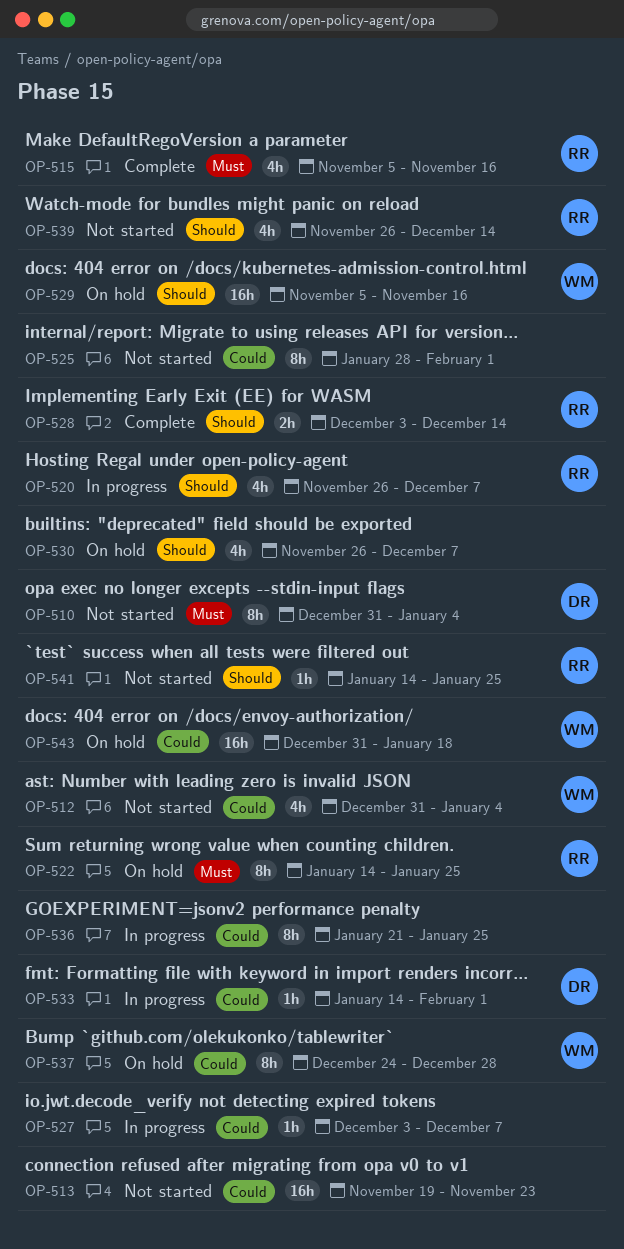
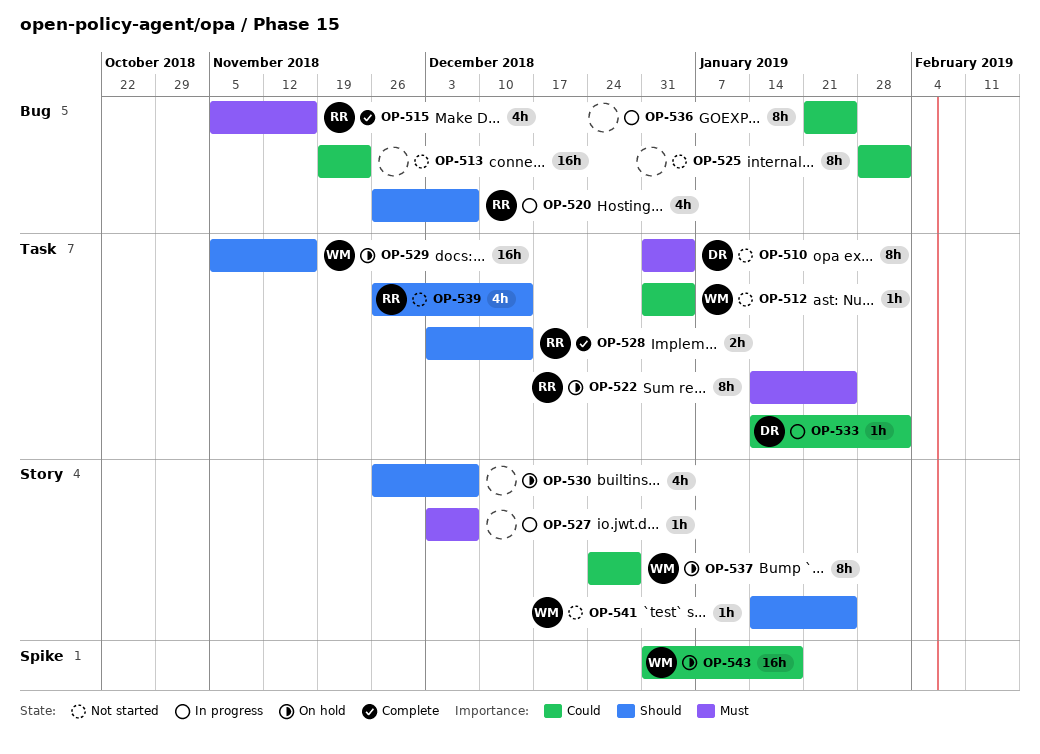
OP-512, estimate: 4h -> 1h
OP-527, priority: Could -> Must
OP-541, owner: RR -> WM

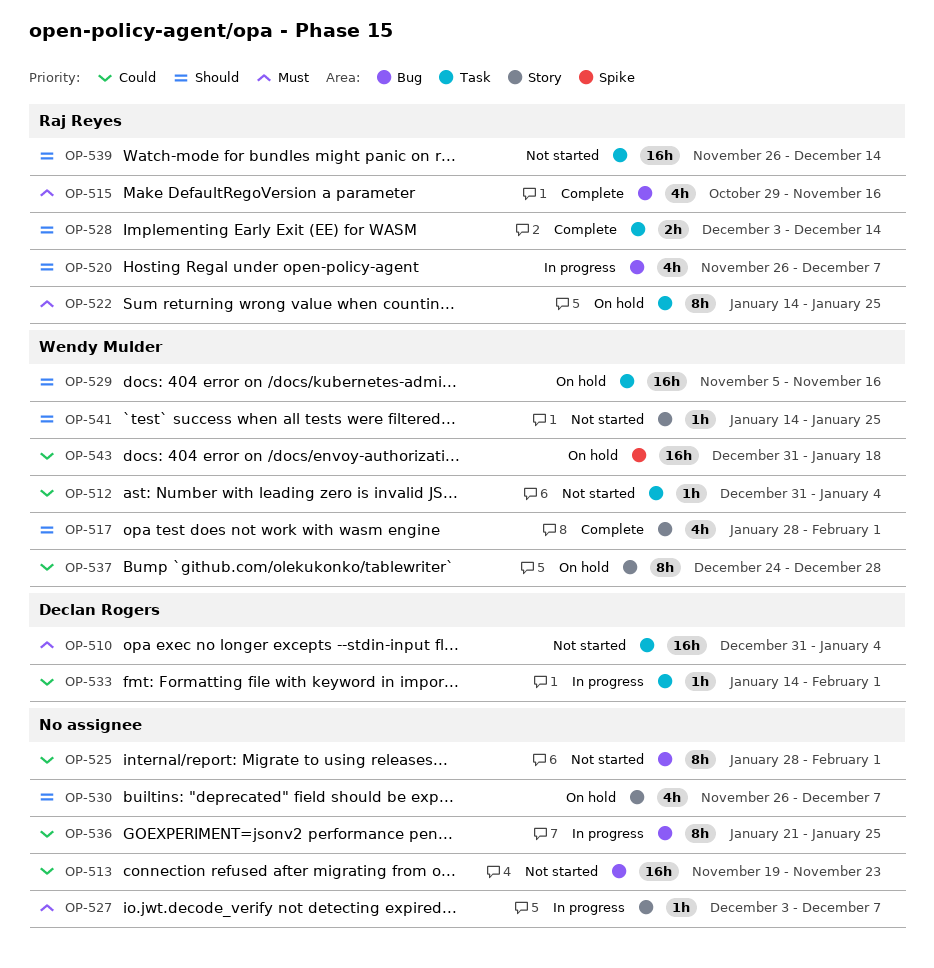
OP-510, estimate: 8h -> 16h
OP-515, start: Nov 5 -> Oct 29
OP-517: none -> present
OP-539, estimate: 4h -> 16h

